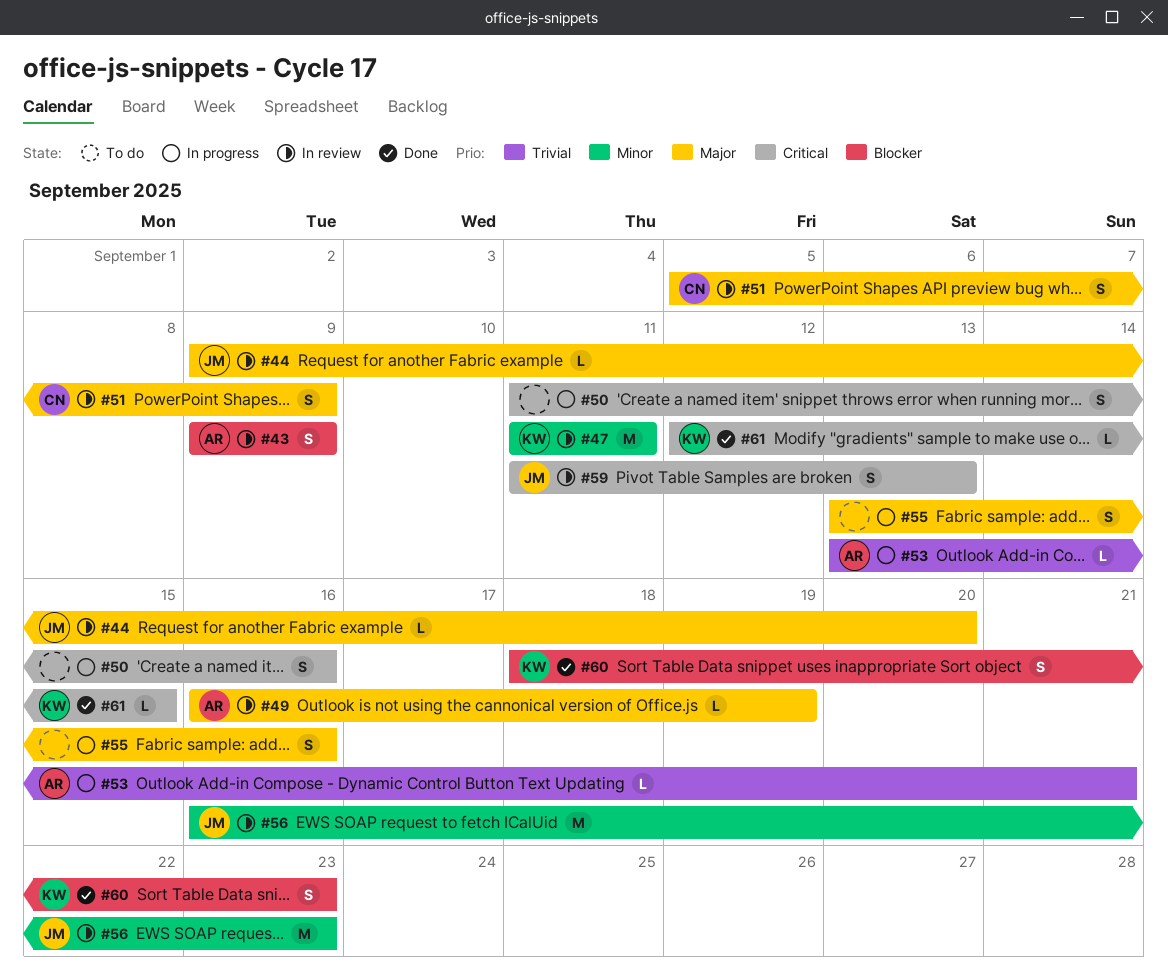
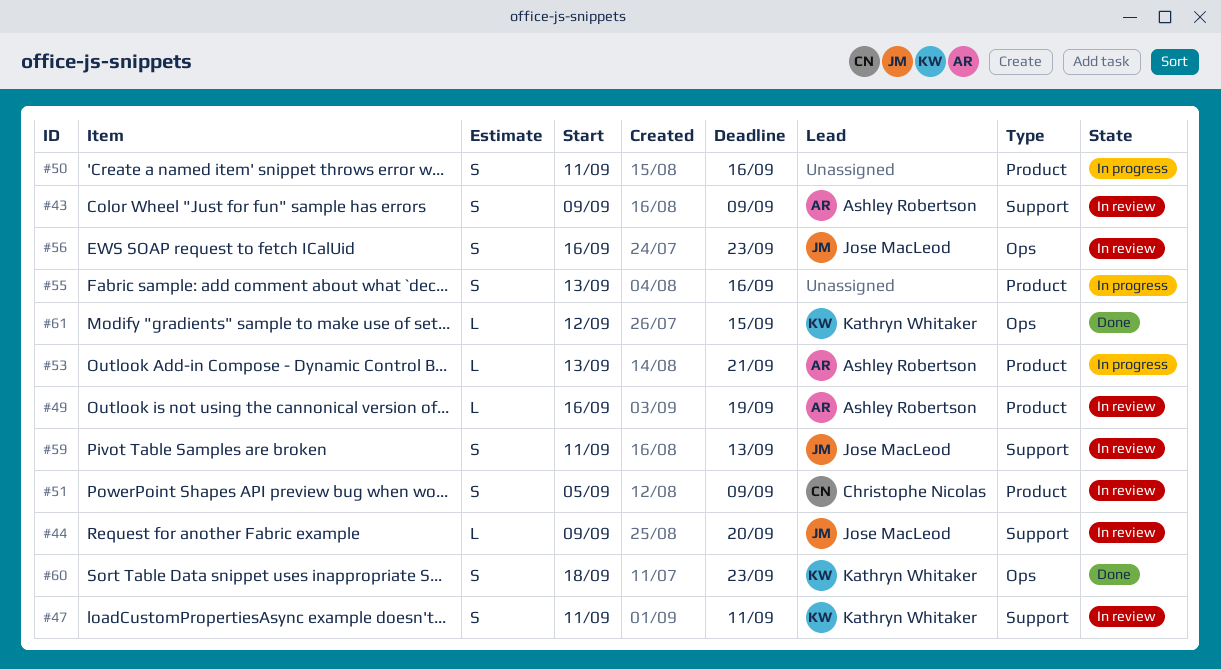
#47, estimate: M -> S
#56, estimate: M -> S

